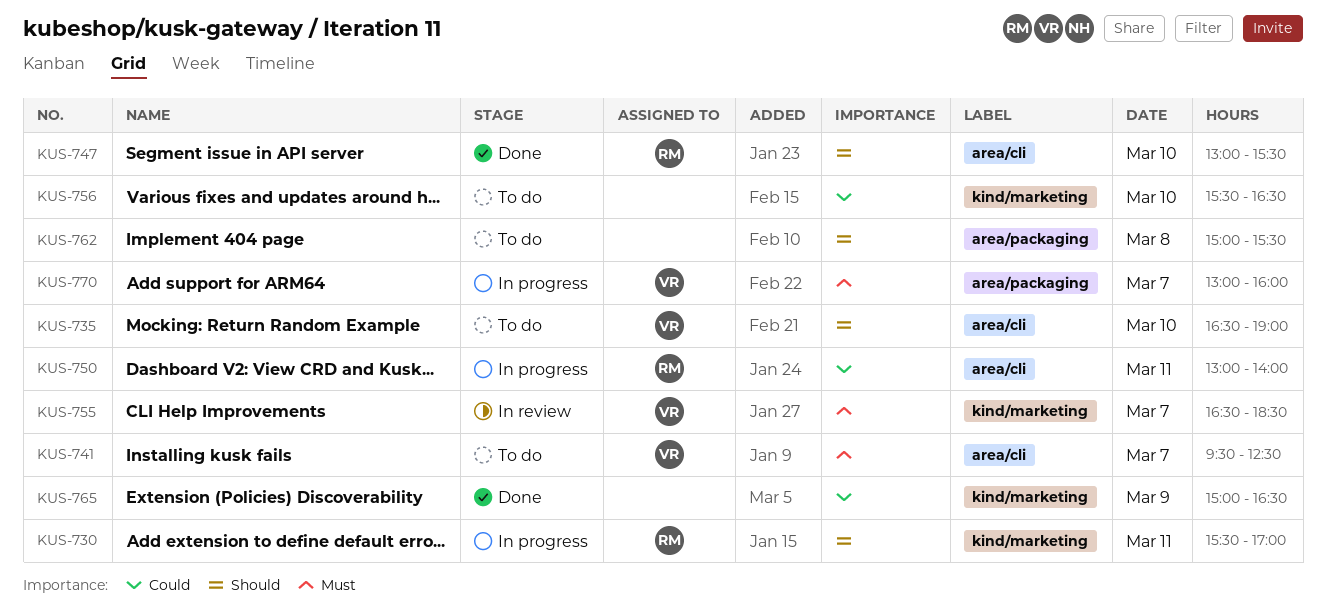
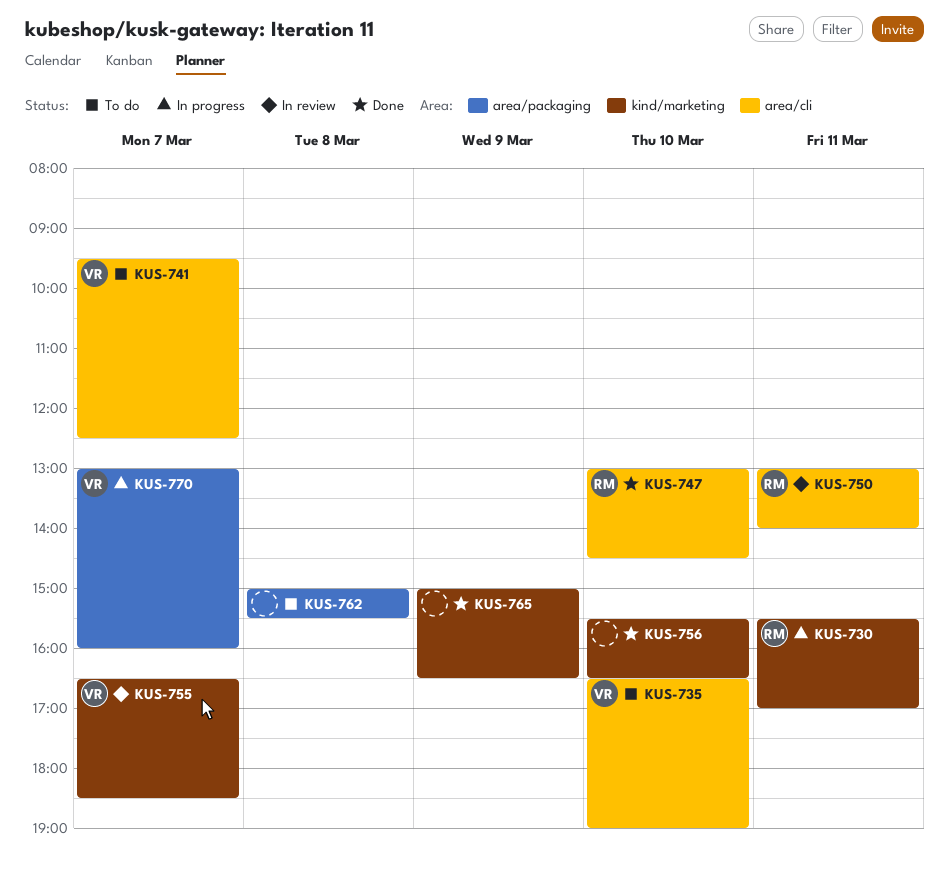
KUS-747, ends: 15:30 -> 14:30
KUS-750, status: In progress -> In review
KUS-756, status: To do -> Done

